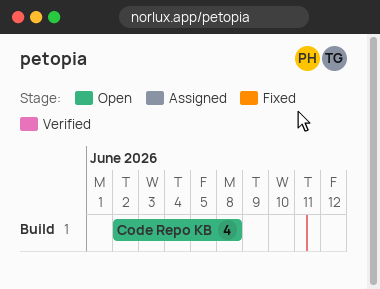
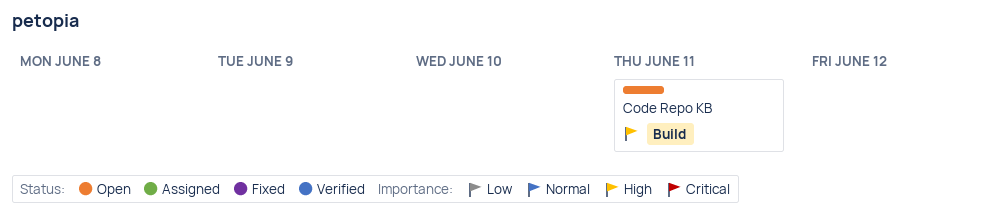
Code Repo KB, due: Jun 8 -> Jun 11

